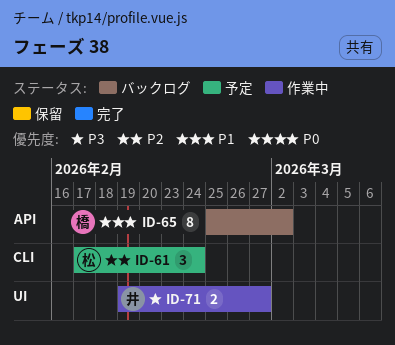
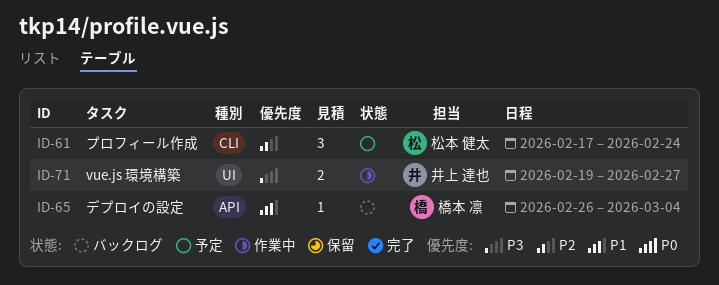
ID-65, estimate: 8 -> 1
ID-65, start: Feb 25 -> Feb 26
ID-65, due: Mar 2 -> Mar 4

